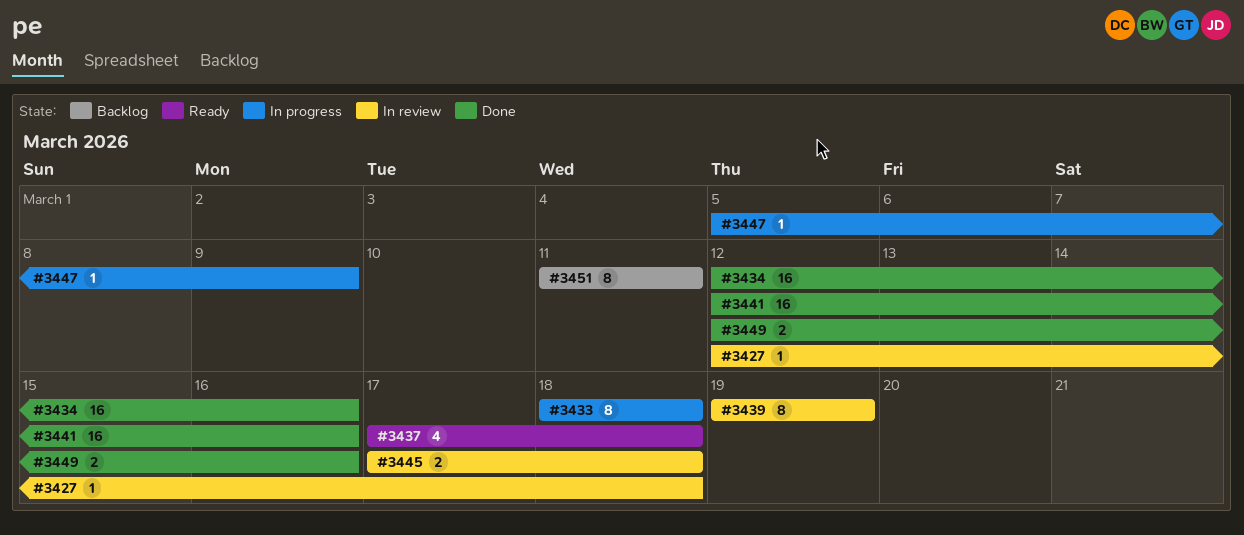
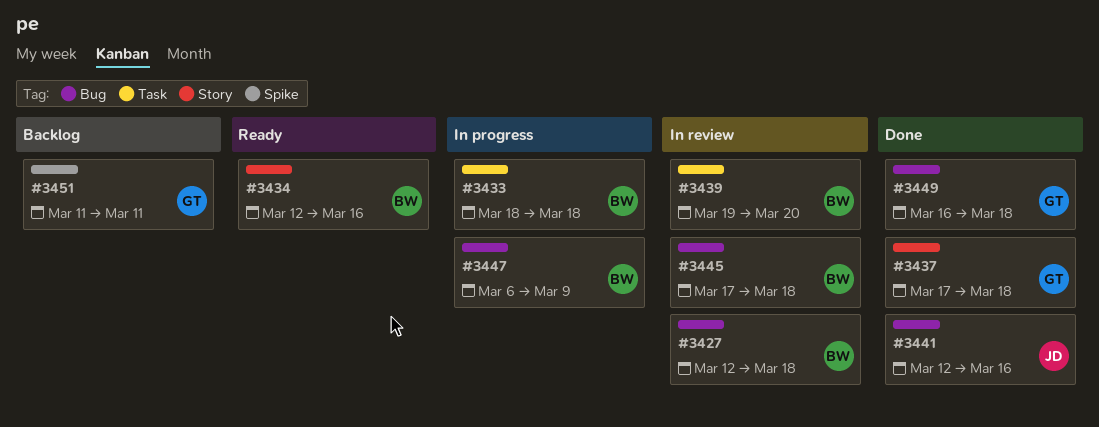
#3434, status: Done -> Ready
#3437, status: Ready -> Done
#3439, due: Mar 19 -> Mar 20
#3447, start: Mar 5 -> Mar 6
#3449, start: Mar 12 -> Mar 16
#3449, due: Mar 16 -> Mar 18

